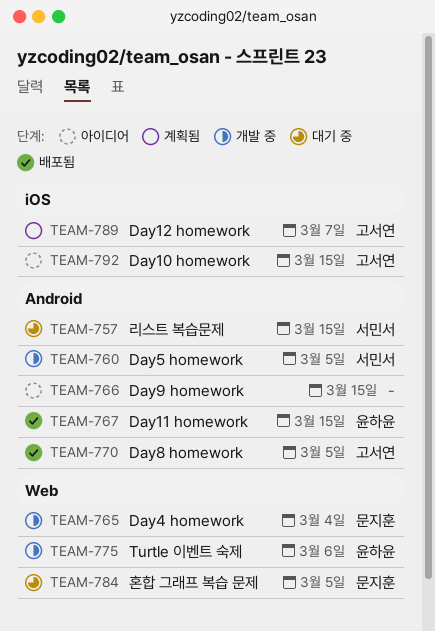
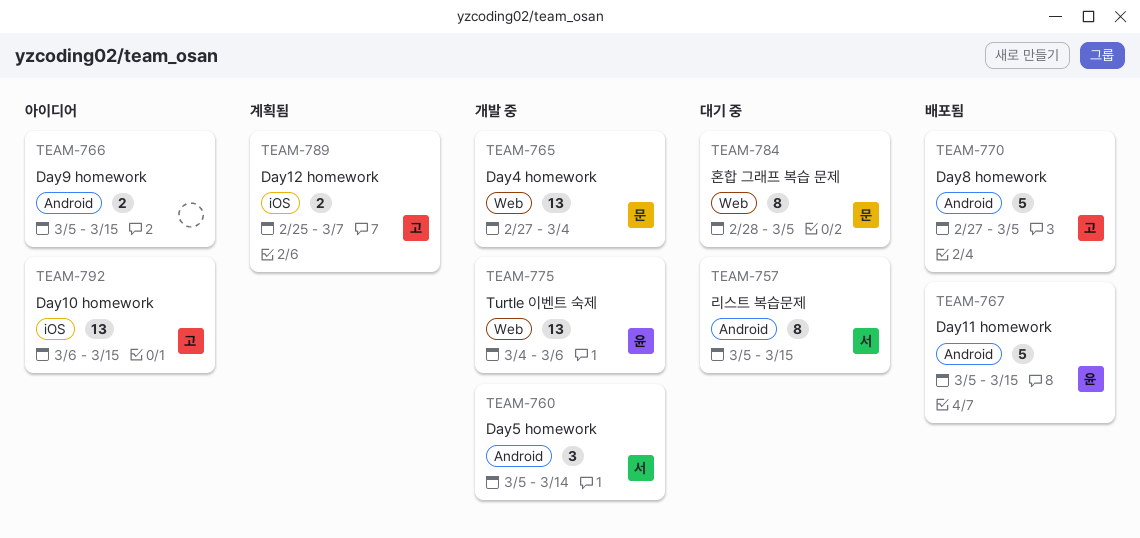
TEAM-760, due: Mar 5 -> Mar 14

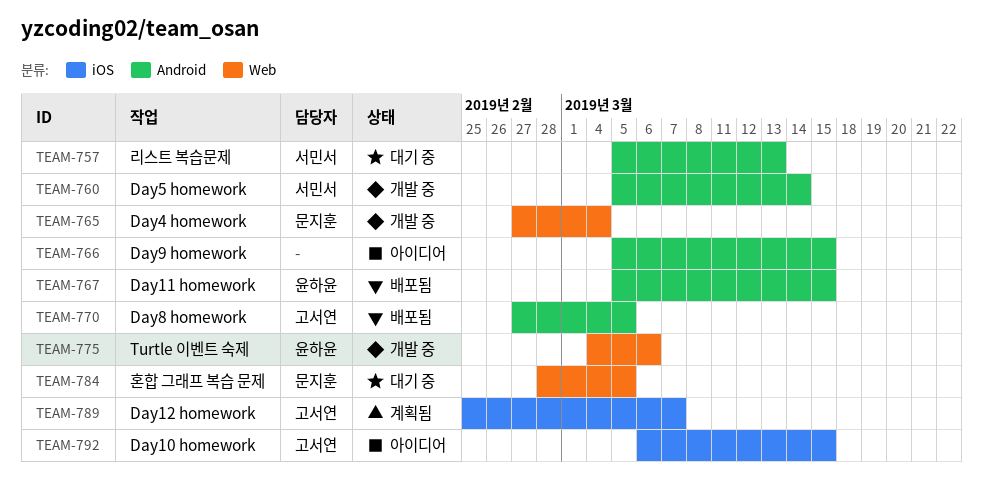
TEAM-757, due: Mar 15 -> Mar 13

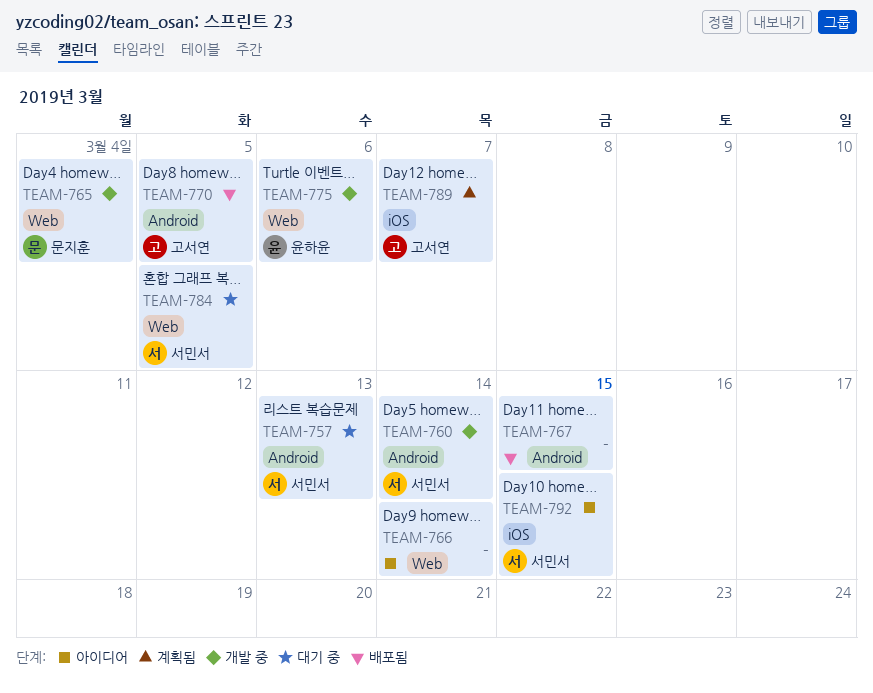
TEAM-766, label: Android -> Web
TEAM-766, due: Mar 15 -> Mar 14
TEAM-767, owner: 윤하윤 -> none
TEAM-784, owner: 문지훈 -> 서민서
TEAM-792, owner: 고서연 -> 서민서

